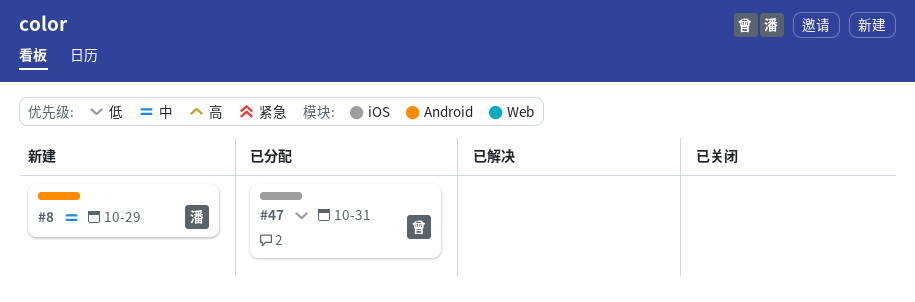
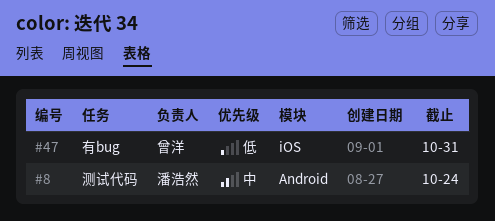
#8, due: Oct 29 -> Oct 24

